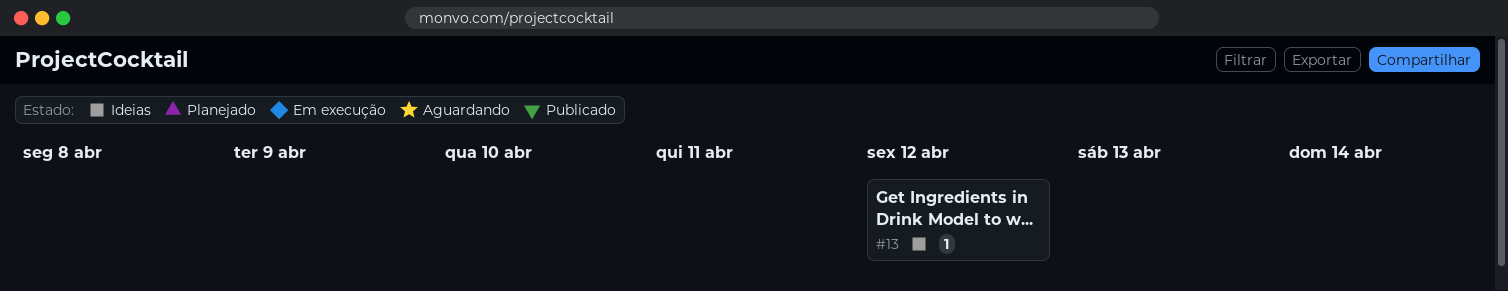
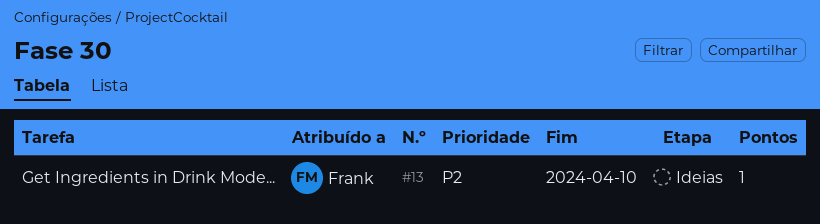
#13, due: Apr 12 -> Apr 10

